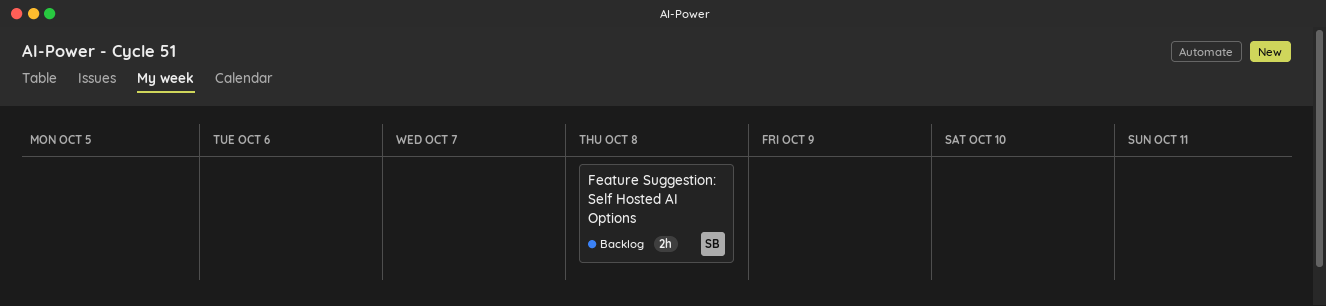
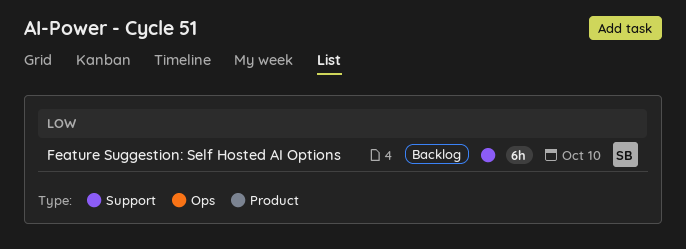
Feature Suggestion: Self Hosted AI Options, estimate: 2h -> 6h
Feature Suggestion: Self Hosted AI Options, due: Oct 8 -> Oct 10

